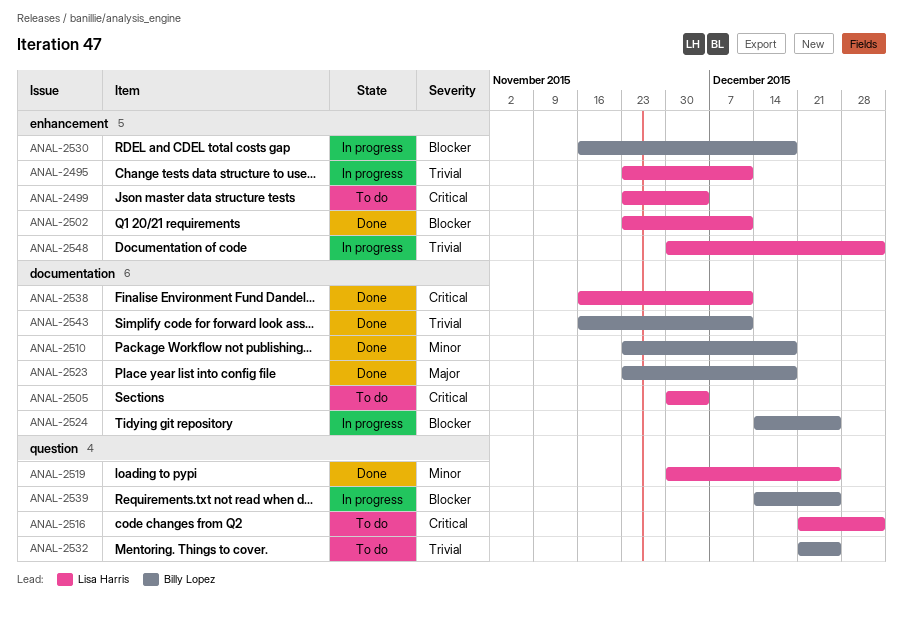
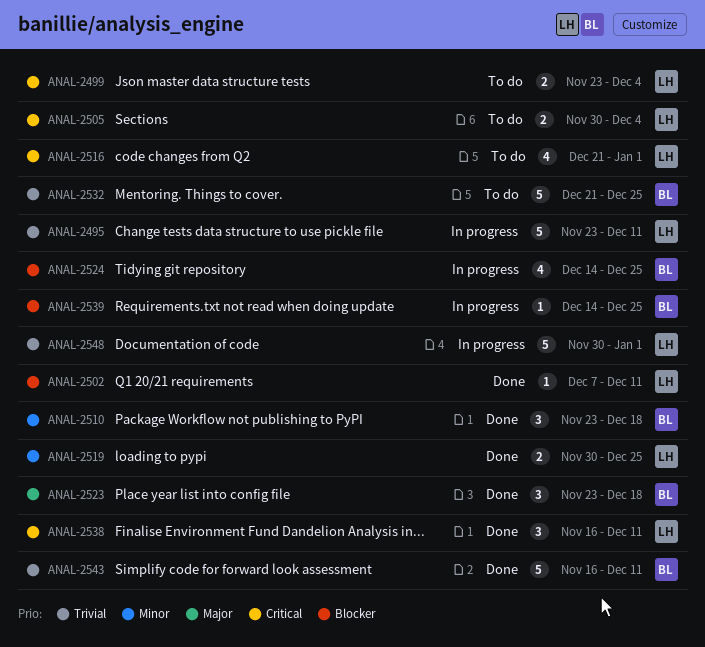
ANAL-2502, start: Nov 23 -> Dec 7
ANAL-2530: present -> none

